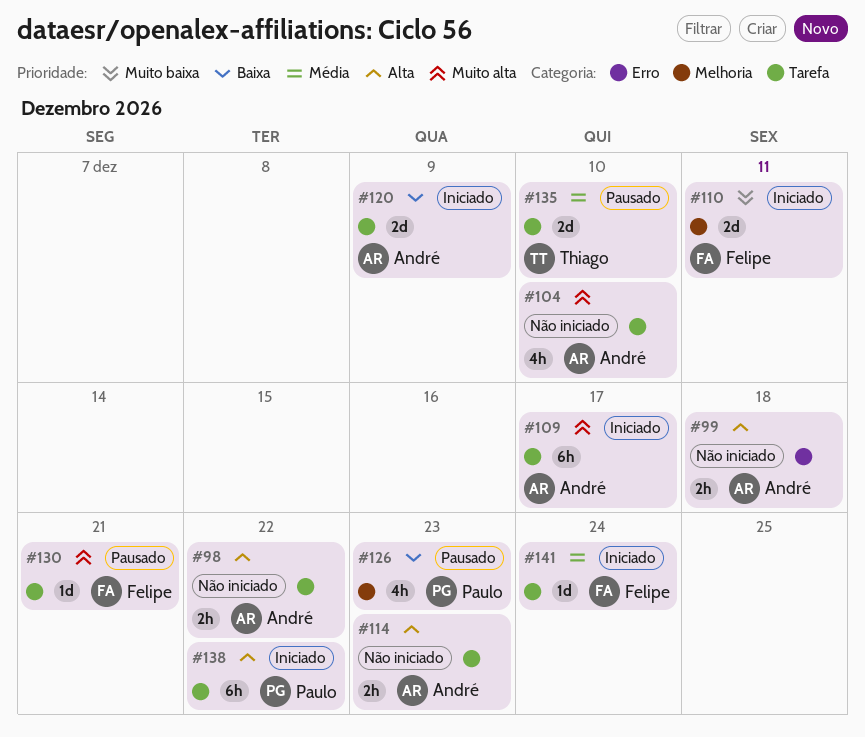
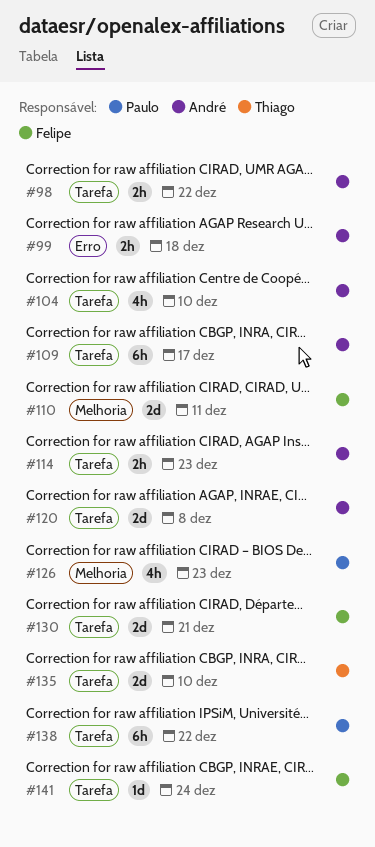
#120, due: Dec 9 -> Dec 8
#130, estimate: 1d -> 2d

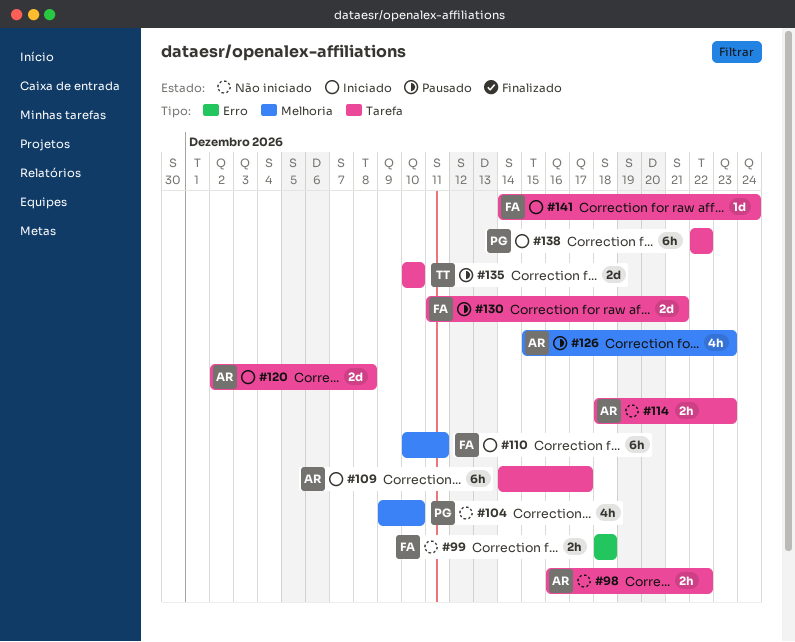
#99, owner: André -> Felipe
#104, owner: André -> Paulo
#104, label: Tarefa -> Melhoria
#110, estimate: 2d -> 6h
#126, owner: Paulo -> André

